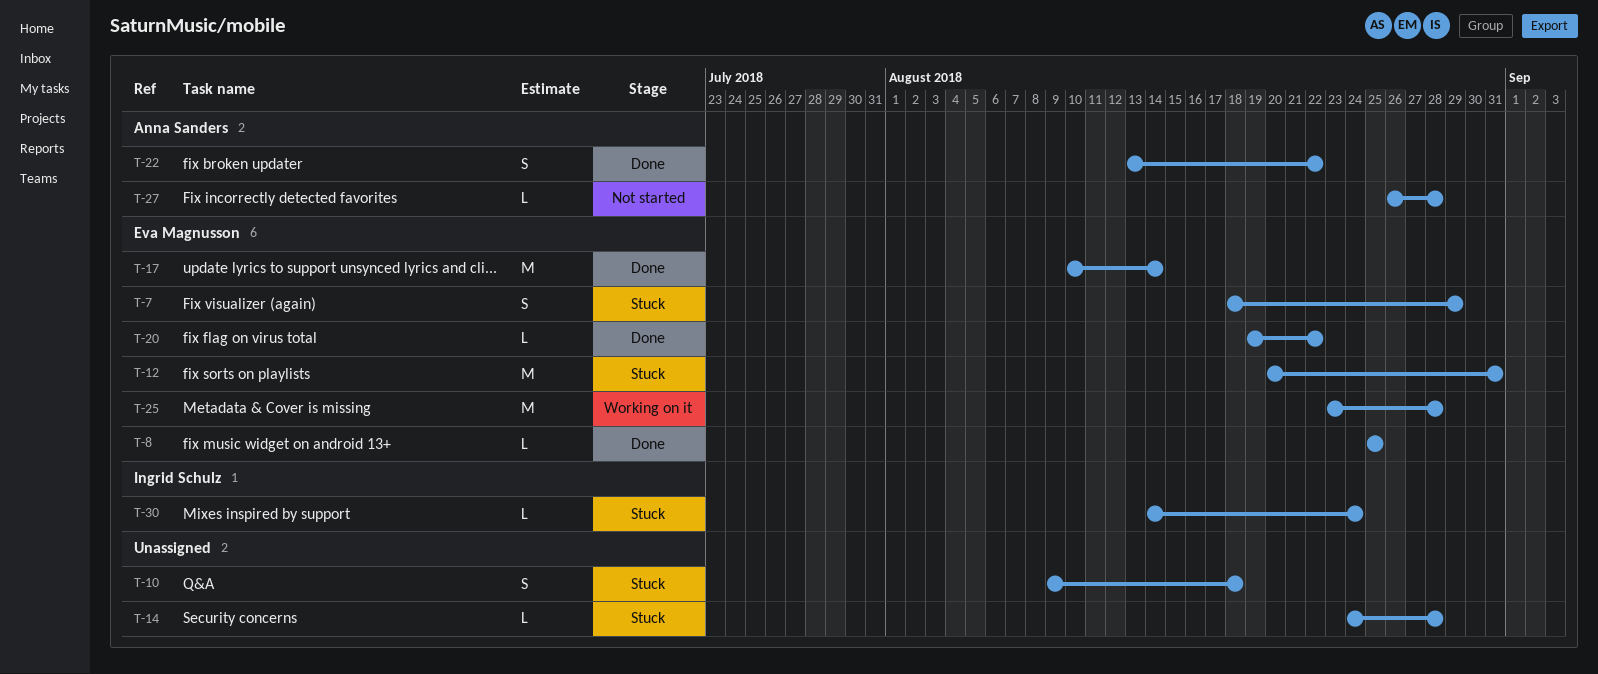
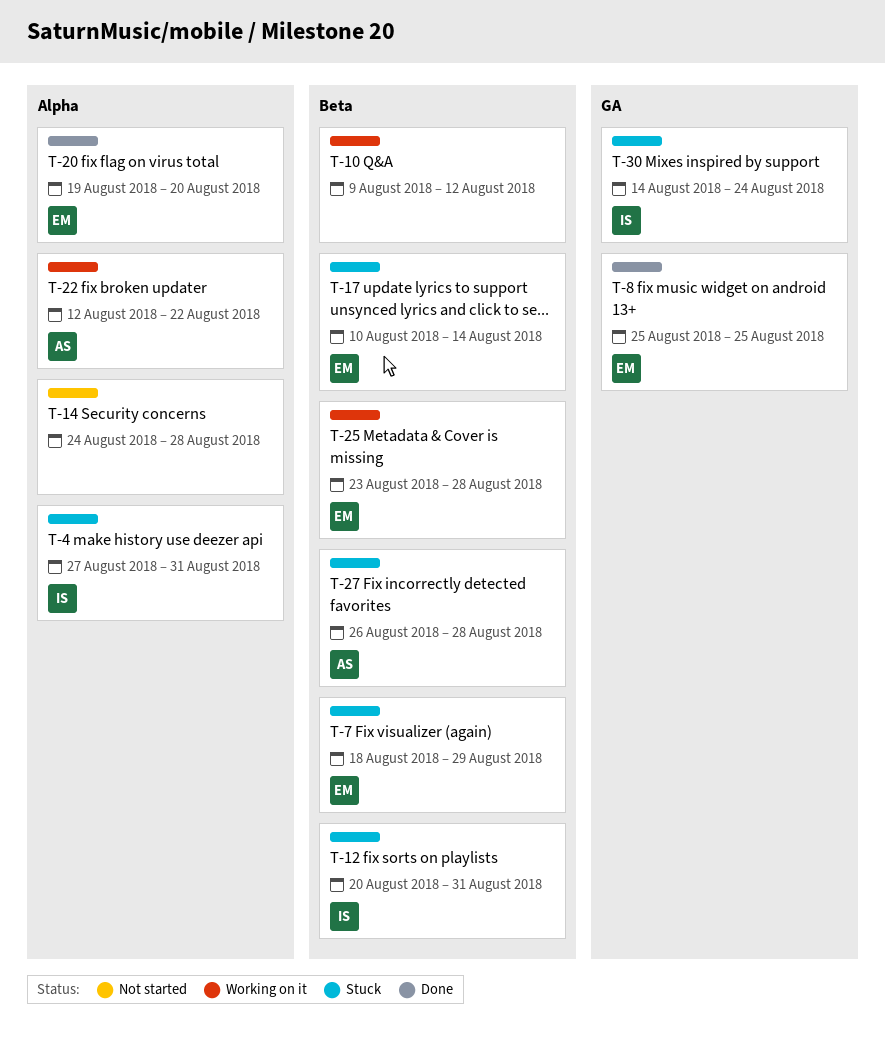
T-4: none -> present
T-10, status: Stuck -> Working on it
T-10, due: Aug 18 -> Aug 12
T-12, owner: Eva Magnusson -> Ingrid Schulz
T-14, status: Stuck -> Not started
T-17, status: Done -> Stuck
T-20, due: Aug 22 -> Aug 20
T-22, status: Done -> Working on it
T-22, start: Aug 13 -> Aug 12
T-27, status: Not started -> Stuck

